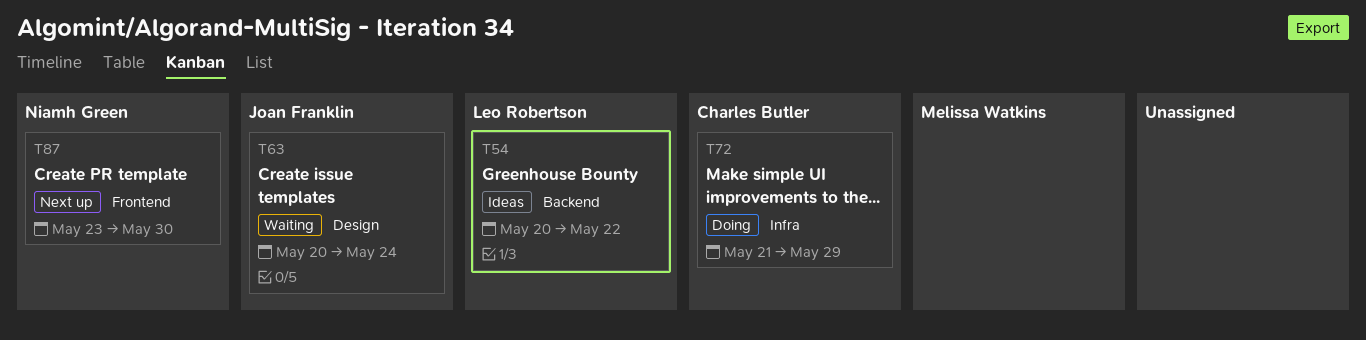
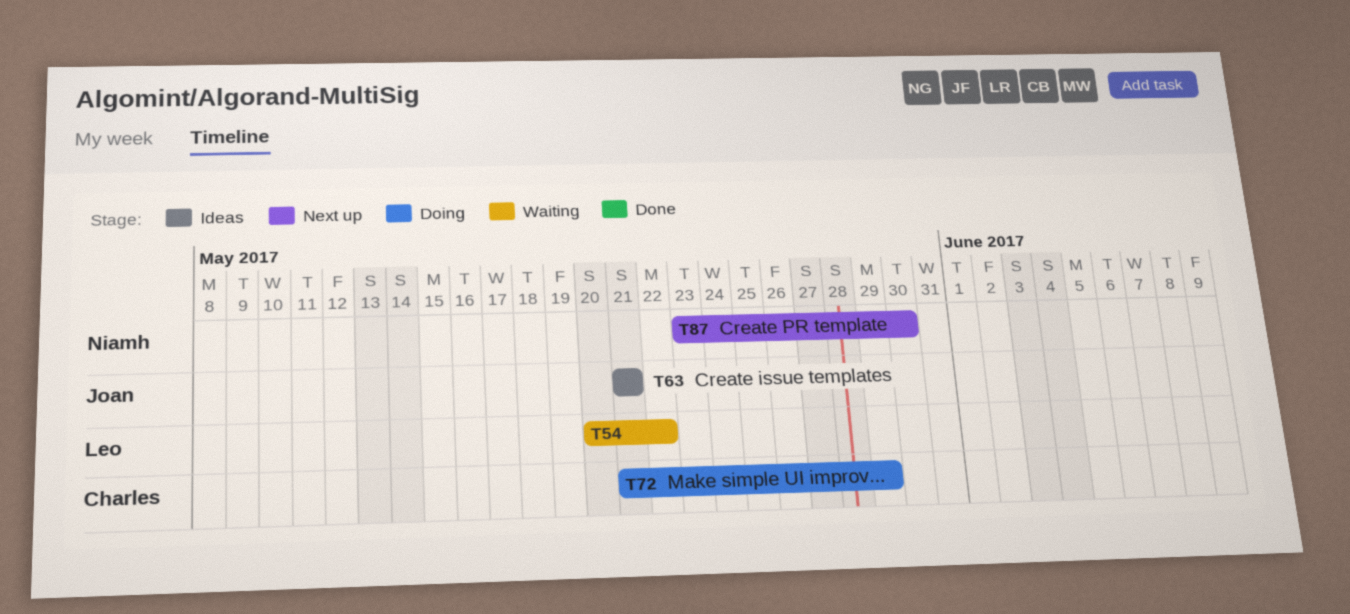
T54, status: Ideas -> Waiting
T63, status: Waiting -> Ideas
T63, start: May 20 -> May 21
T63, due: May 24 -> May 21

